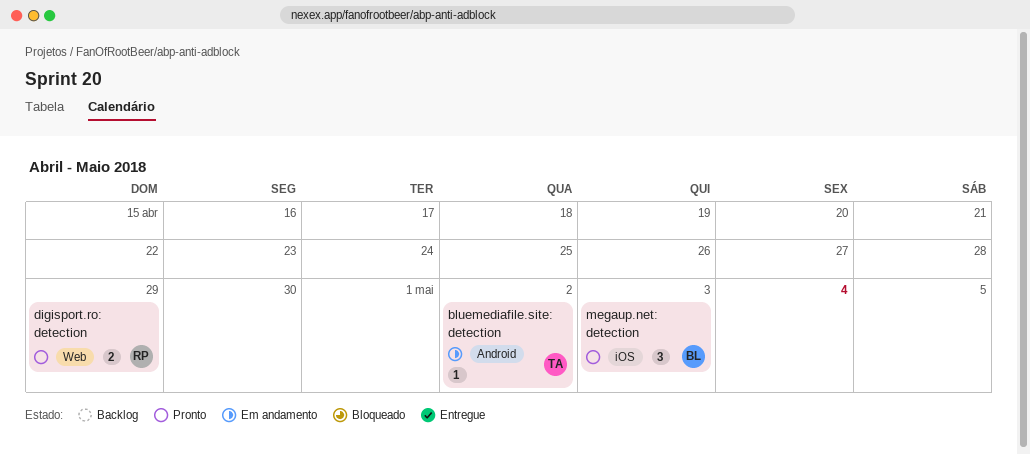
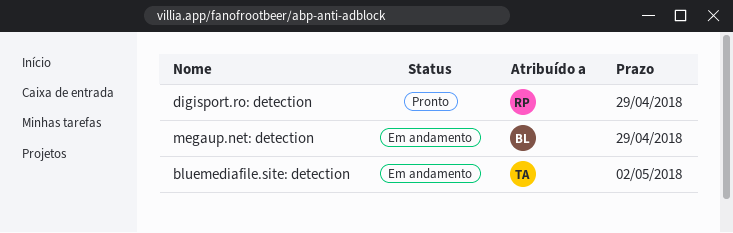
megaup.net: detection, status: Pronto -> Em andamento
megaup.net: detection, due: May 3 -> Apr 29

